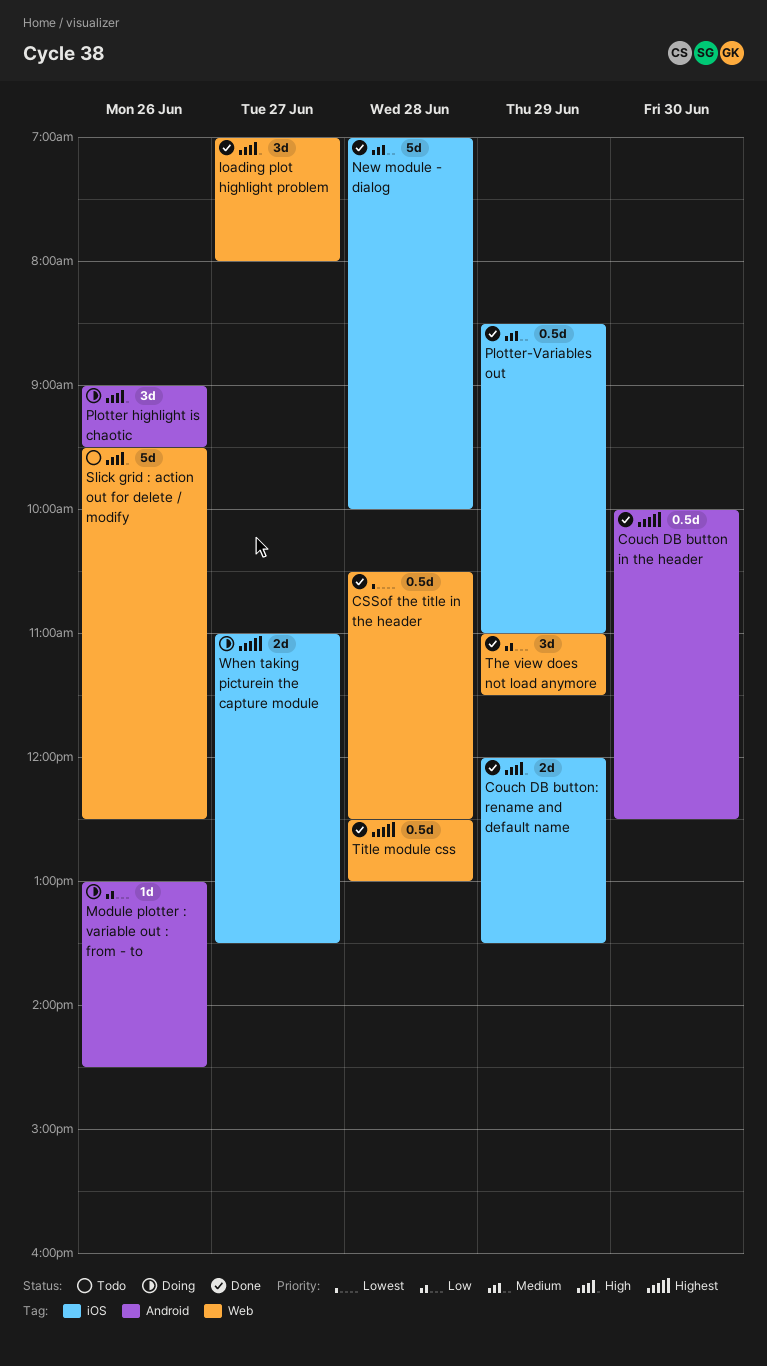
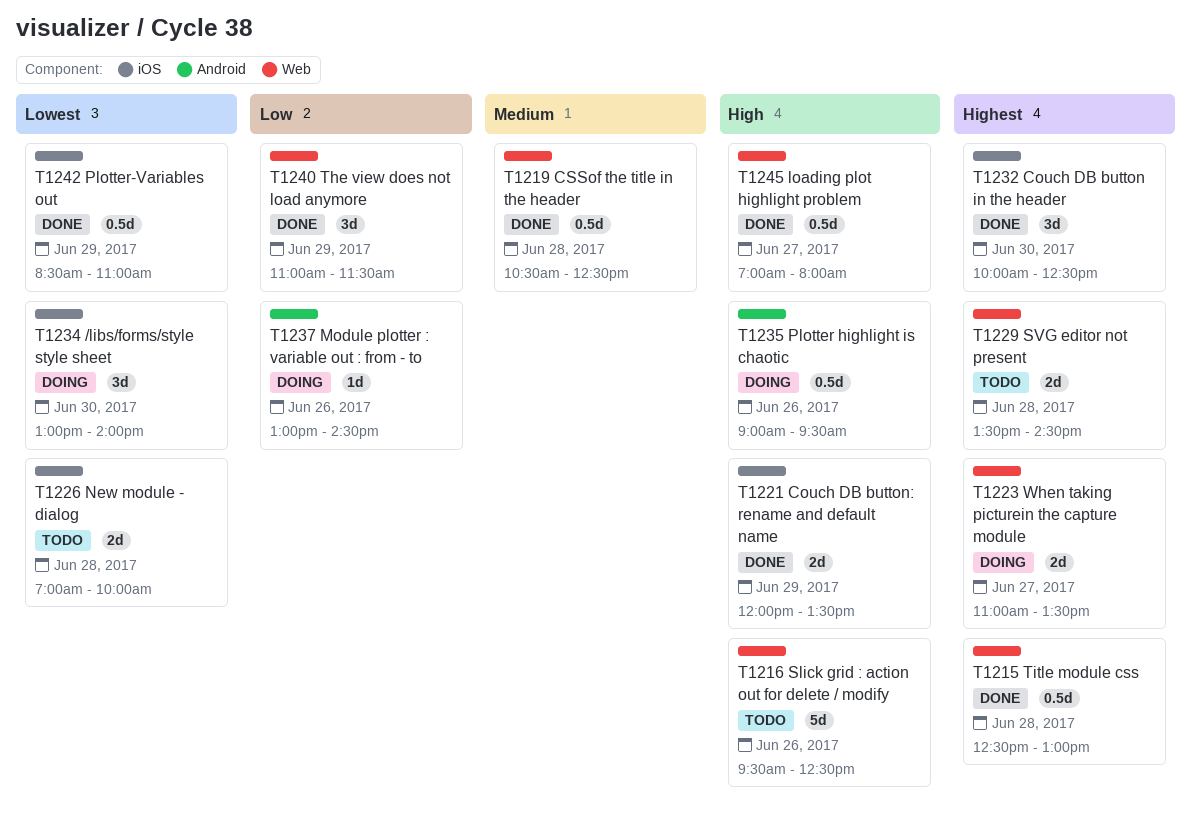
/libs/forms/style style sheet: none -> present
Couch DB button in the header, label: Android -> iOS
Couch DB button in the header, estimate: 0.5d -> 3d
CSSof the title in the header, priority: Lowest -> Medium
loading plot highlight problem, estimate: 3d -> 0.5d
New module - dialog, status: Done -> Todo
New module - dialog, priority: Medium -> Lowest
New module - dialog, estimate: 5d -> 2d
Plotter highlight is chaotic, estimate: 3d -> 0.5d
Plotter-Variables out, priority: Medium -> Lowest
SVG editor not present: none -> present
When taking picturein the capture module, label: iOS -> Web

